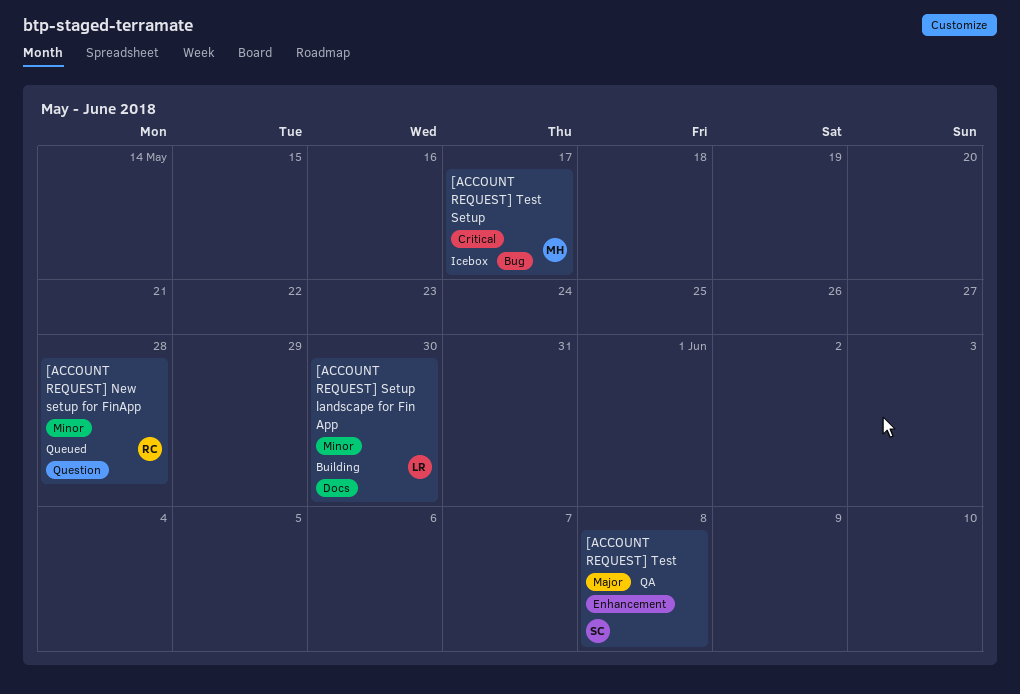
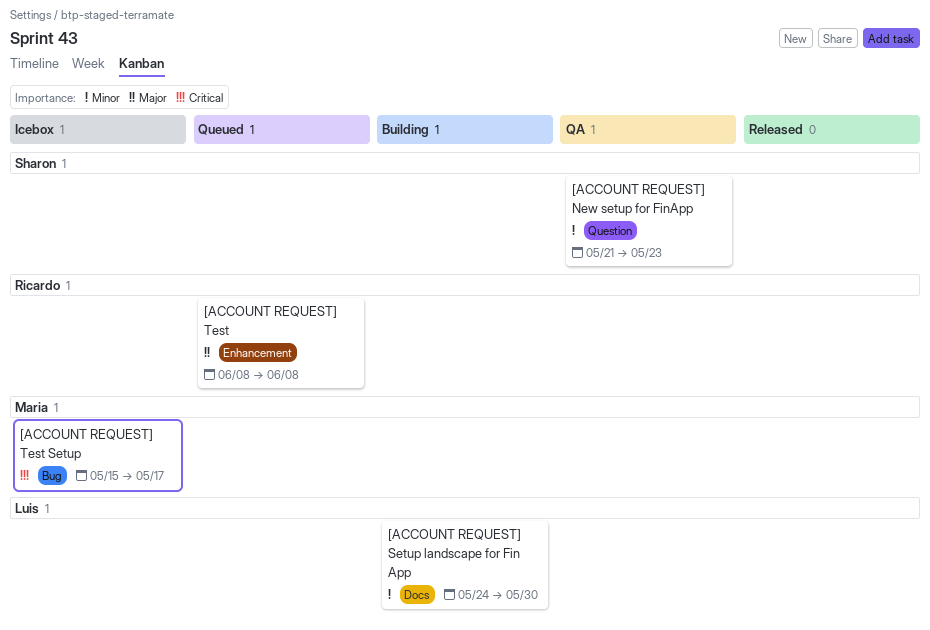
[ACCOUNT REQUEST] New setup for FinApp, status: Queued -> QA
[ACCOUNT REQUEST] New setup for FinApp, owner: Ricardo -> Sharon
[ACCOUNT REQUEST] New setup for FinApp, due: May 28 -> May 23
[ACCOUNT REQUEST] Test, status: QA -> Queued
[ACCOUNT REQUEST] Test, owner: Sharon -> Ricardo

